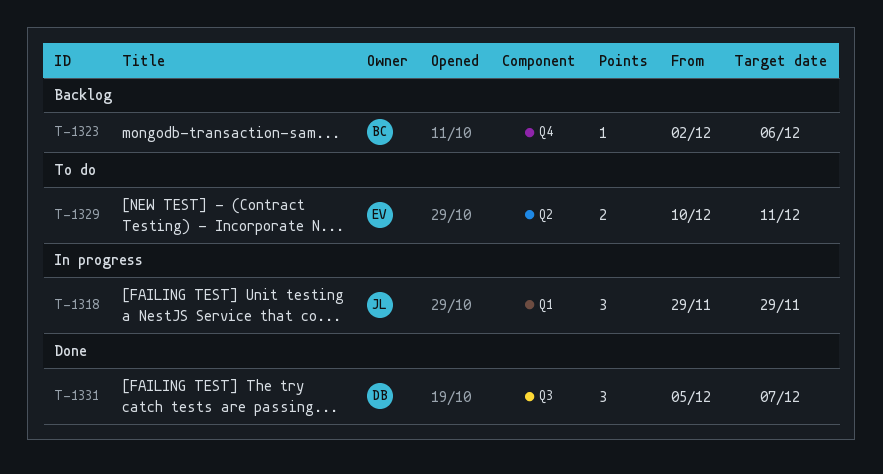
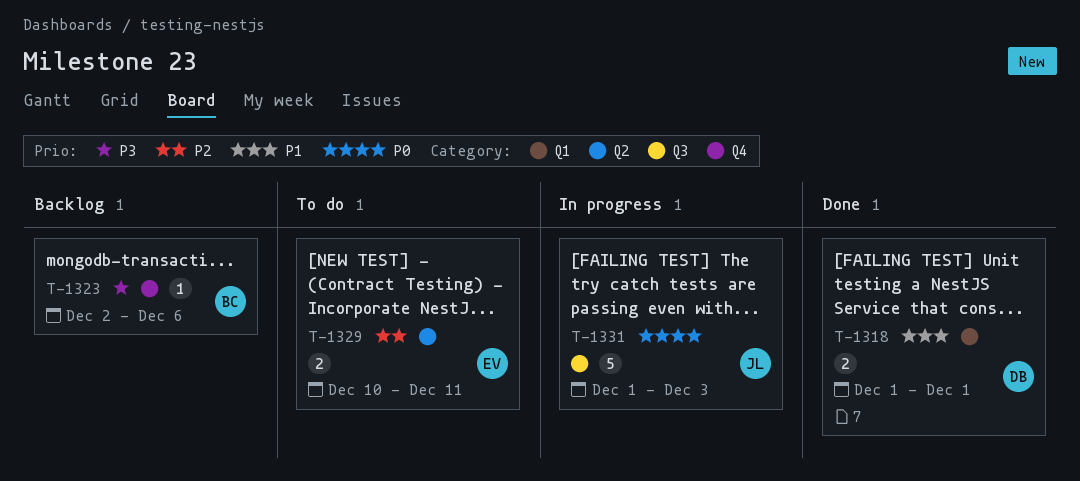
T-1318, status: In progress -> Done
T-1318, owner: JL -> DB
T-1318, estimate: 3 -> 2
T-1318, start: Nov 29 -> Dec 1
T-1318, due: Nov 29 -> Dec 1
T-1331, status: Done -> In progress
T-1331, owner: DB -> JL
T-1331, estimate: 3 -> 5
T-1331, start: Dec 5 -> Dec 1
T-1331, due: Dec 7 -> Dec 3

